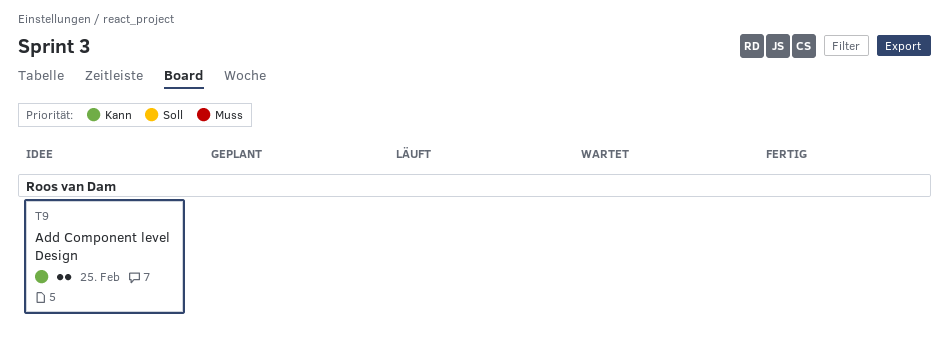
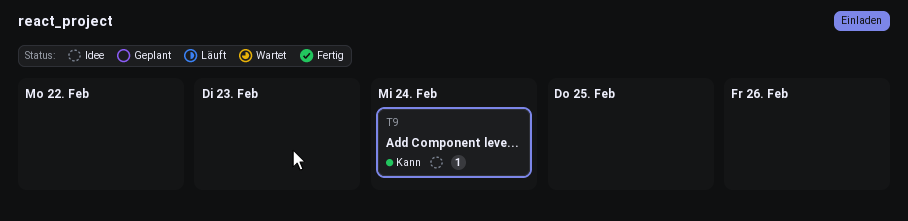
T9, estimate: 2 -> 1
T9, due: Feb 25 -> Feb 24

